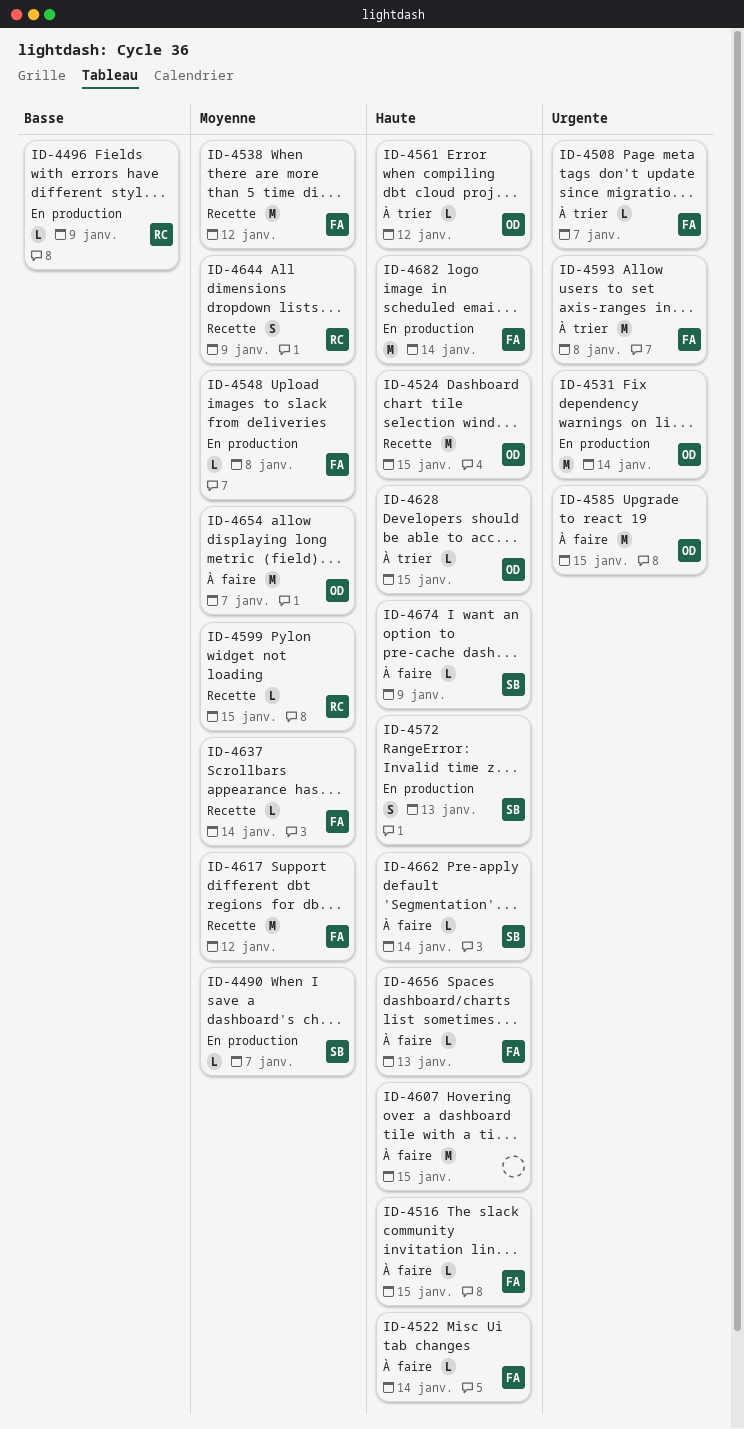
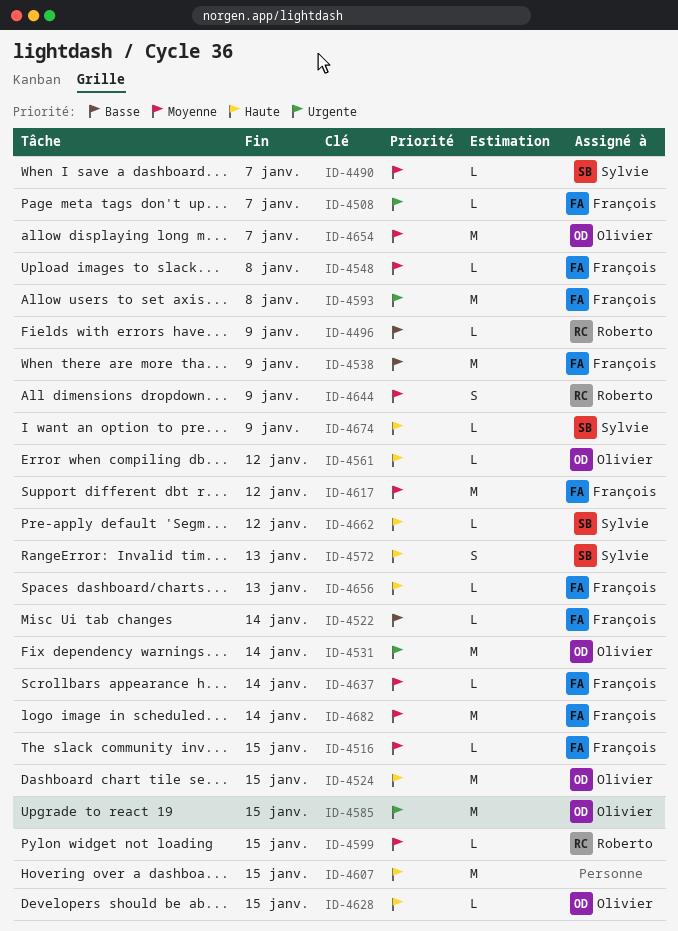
ID-4516, priority: Haute -> Moyenne
ID-4522, priority: Haute -> Basse
ID-4538, priority: Moyenne -> Basse
ID-4538, due: Jan 12 -> Jan 9
ID-4662, due: Jan 14 -> Jan 12
ID-4682, priority: Haute -> Moyenne

